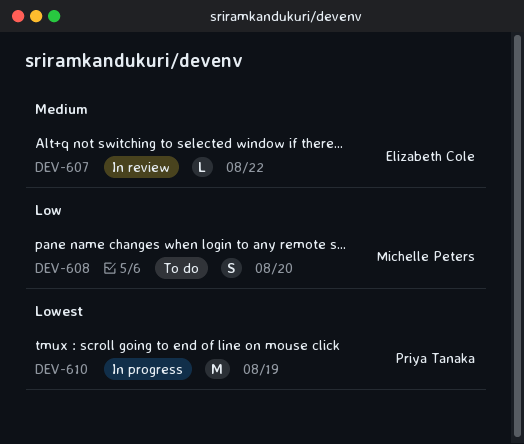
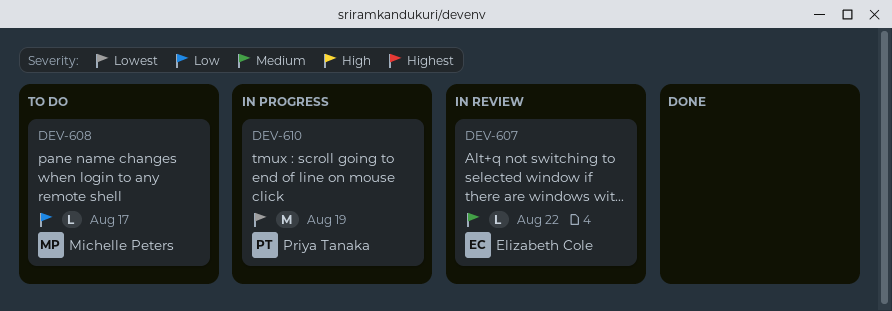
DEV-608, estimate: S -> L
DEV-608, due: Aug 20 -> Aug 17

